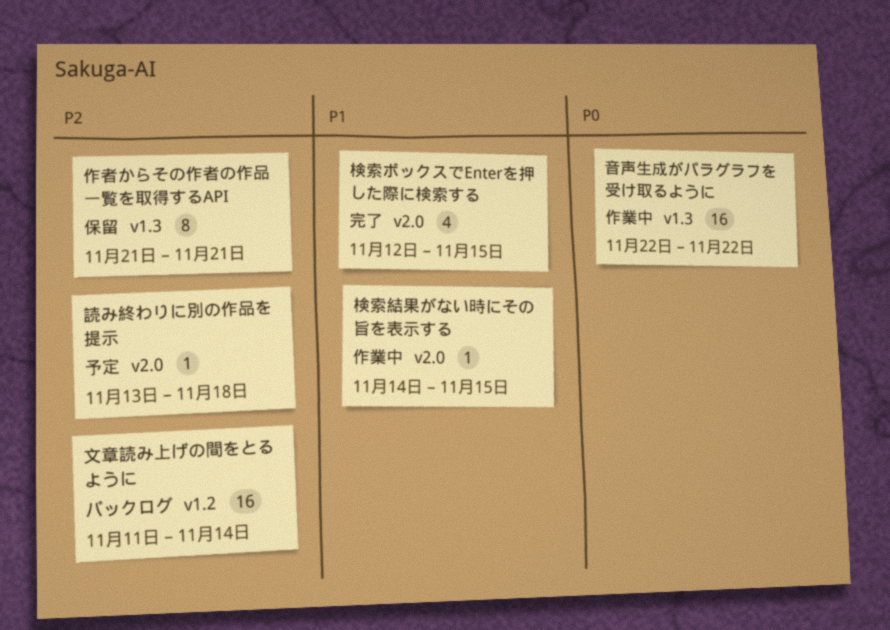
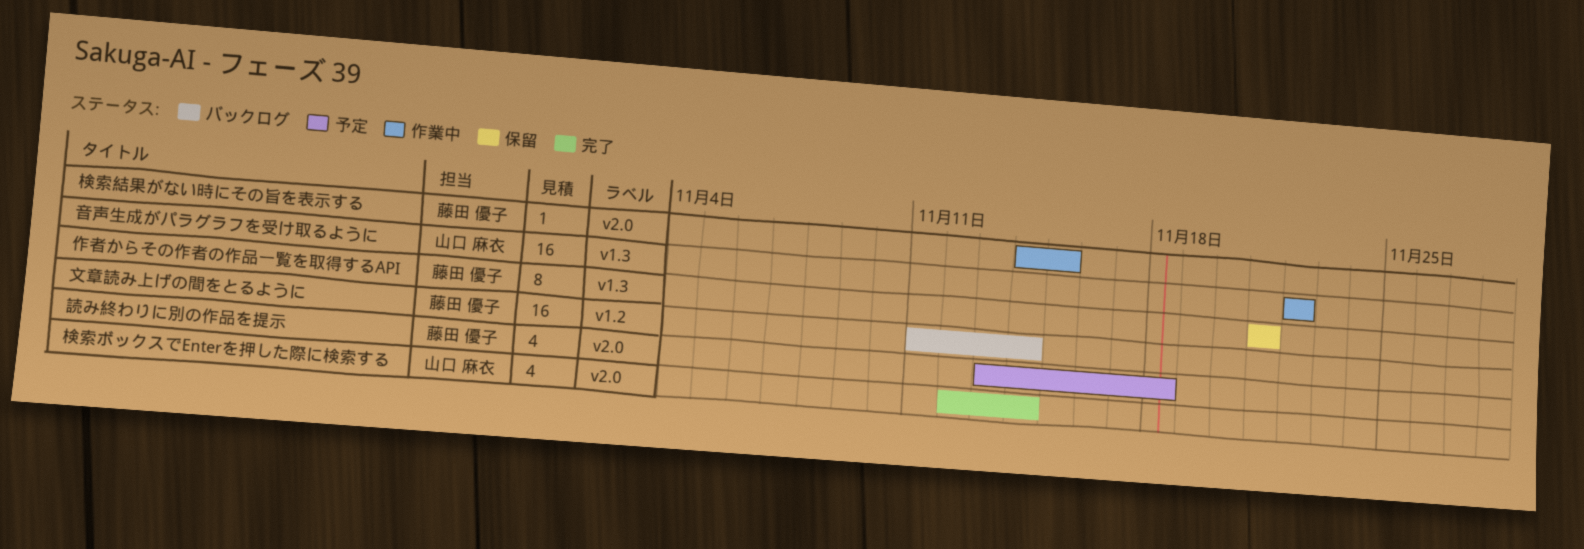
検索ボックスでEnterを押した際に検索する, due: Nov 15 -> Nov 14
読み終わりに別の作品を提示, estimate: 1 -> 4

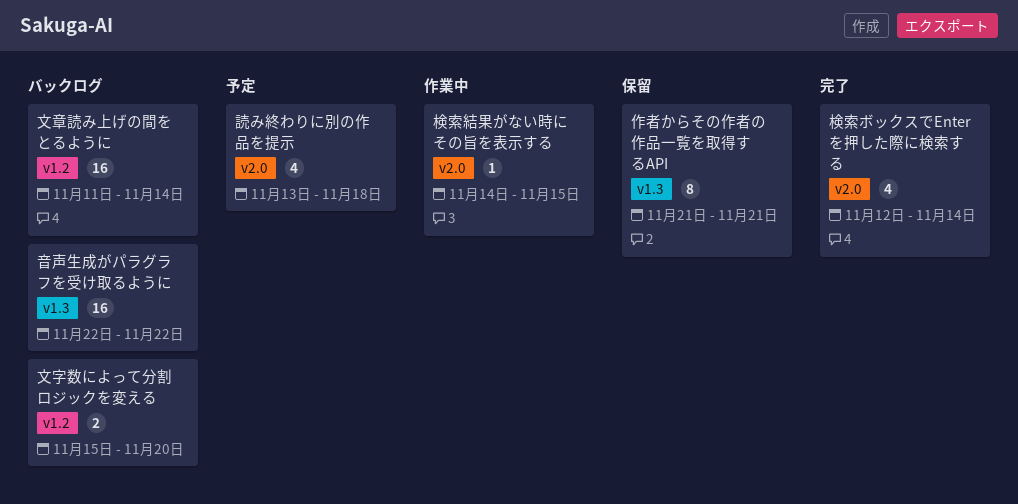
文字数によって分割ロジックを変える: none -> present
音声生成がパラグラフを受け取るように, status: 作業中 -> バックログ

